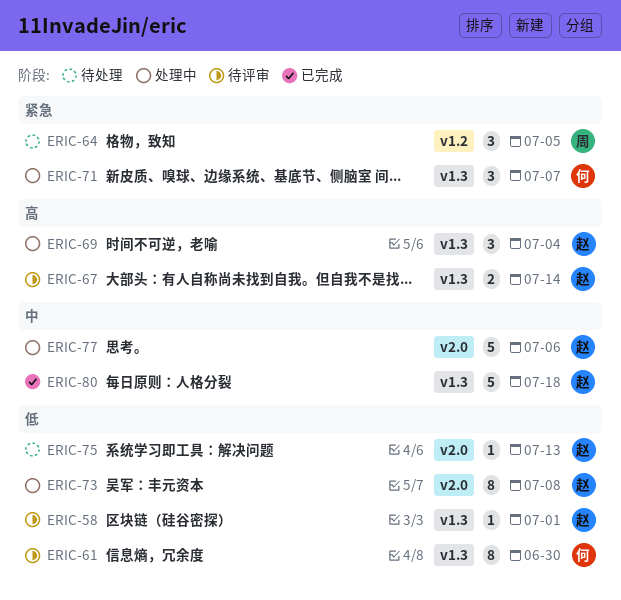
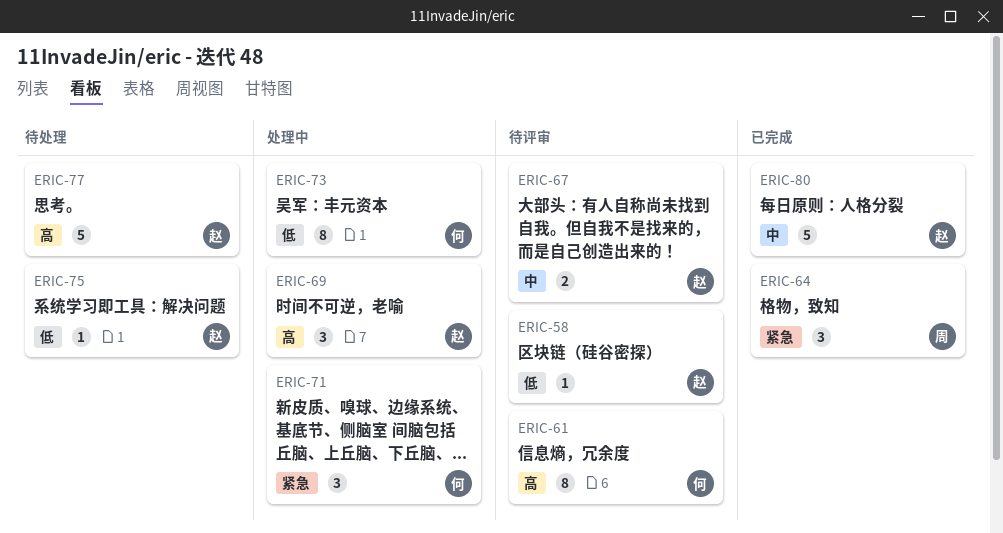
ERIC-61, priority: 低 -> 高
ERIC-64, status: 待处理 -> 已完成
ERIC-67, priority: 高 -> 中
ERIC-73, owner: 赵 -> 何
ERIC-77, status: 处理中 -> 待处理
ERIC-77, priority: 中 -> 高

